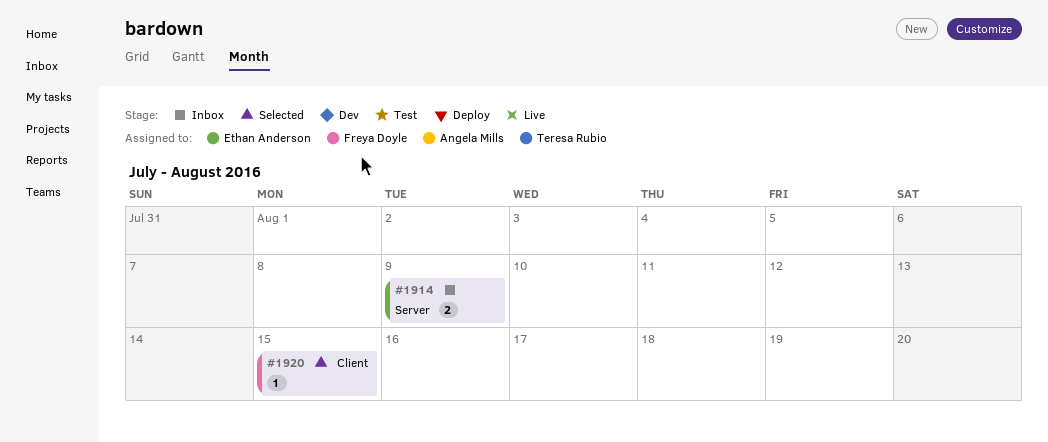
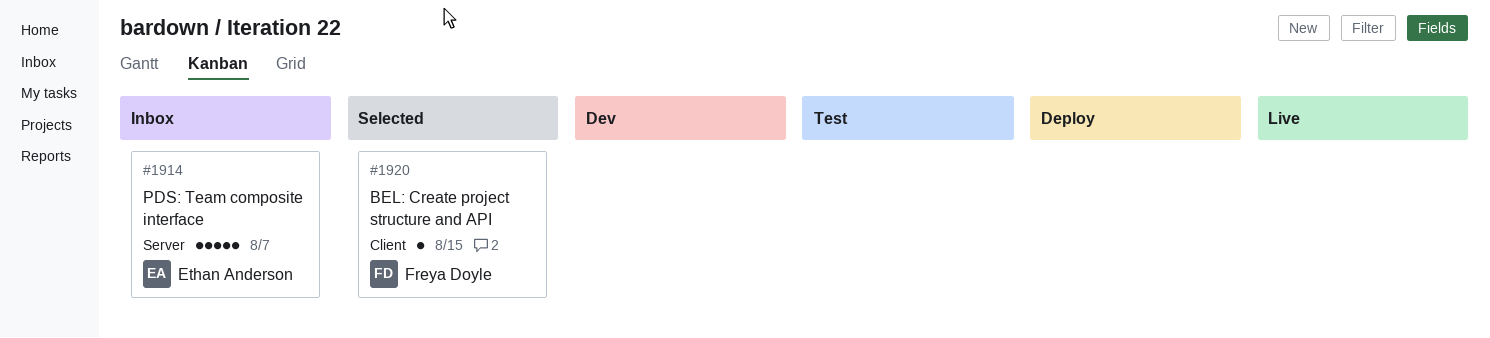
#1914, estimate: 2 -> 5
#1914, due: Aug 9 -> Aug 7

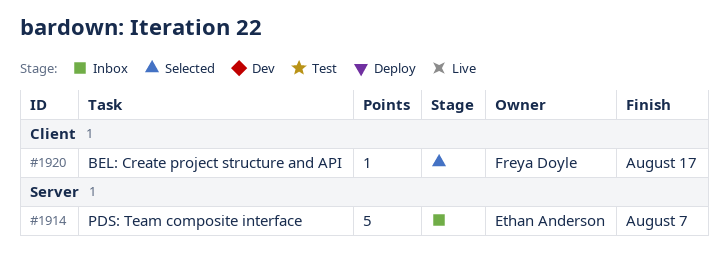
#1920, due: Aug 15 -> Aug 17

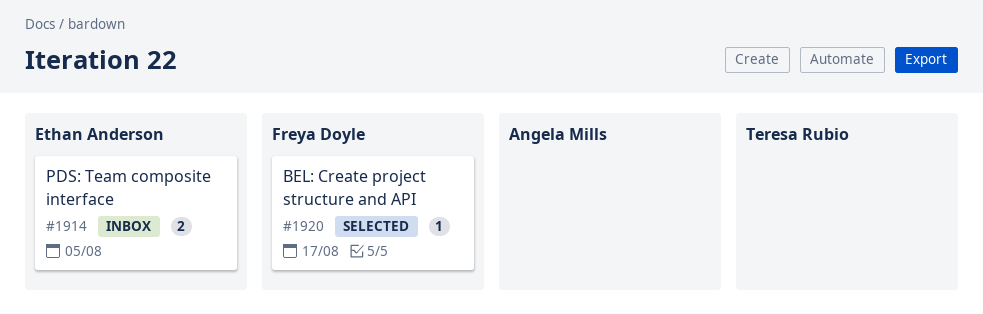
#1914, estimate: 5 -> 2
#1914, due: Aug 7 -> Aug 5

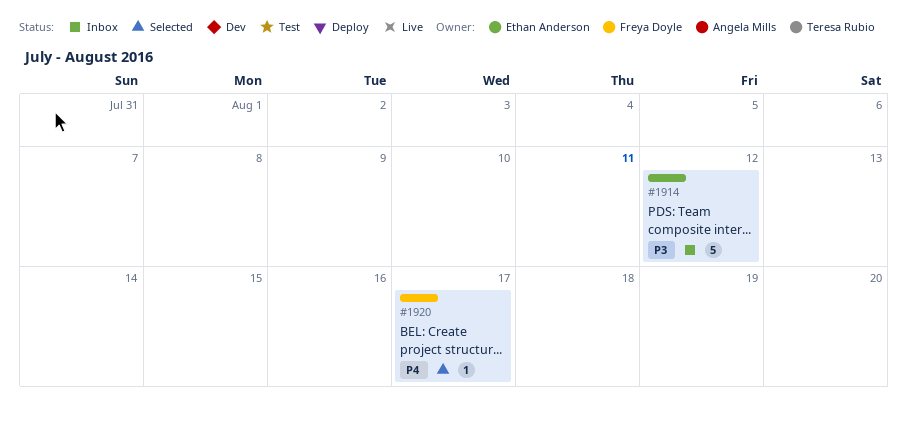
#1914, estimate: 2 -> 5
#1914, due: Aug 5 -> Aug 12

